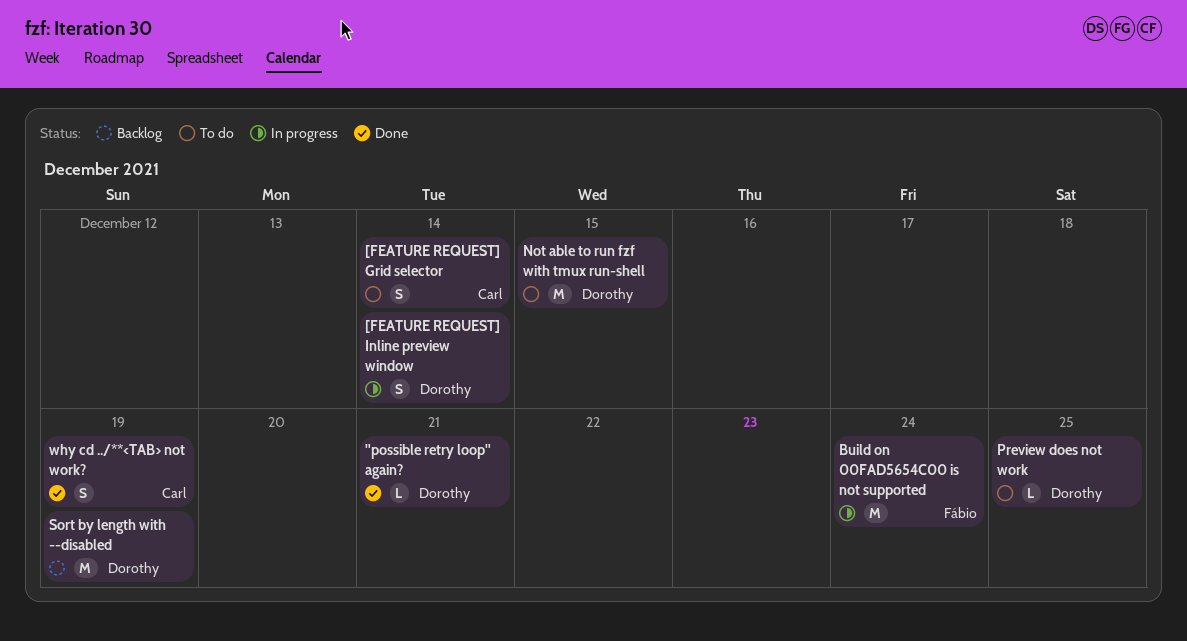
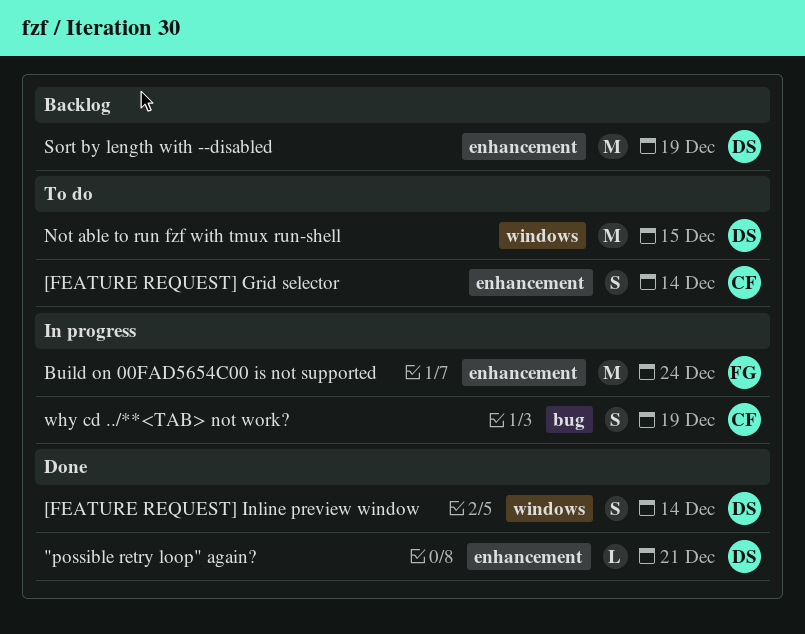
[FEATURE REQUEST] Inline preview window, status: In progress -> Done
Preview does not work: present -> none
why cd ../**<TAB> not work?, status: Done -> In progress

